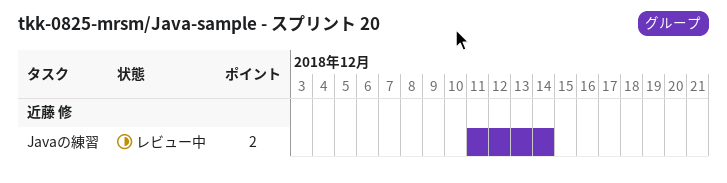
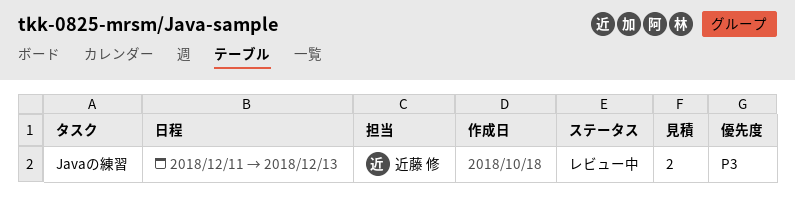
Javaの練習, due: Dec 14 -> Dec 13

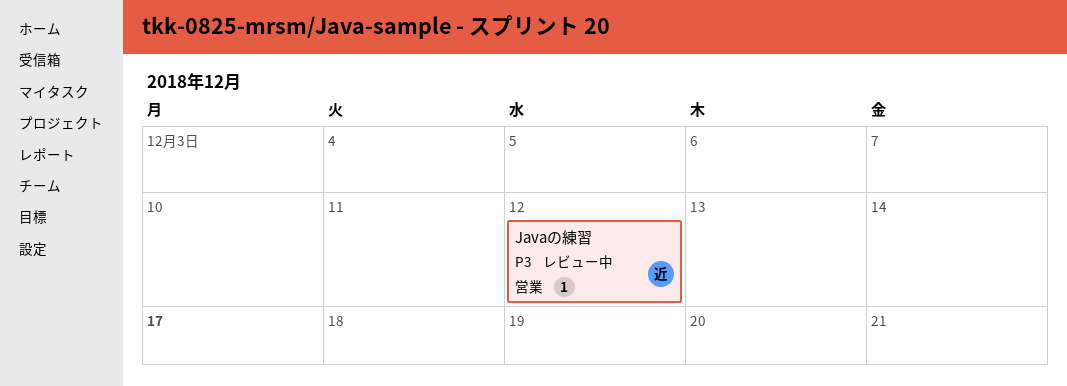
Javaの練習, estimate: 2 -> 1
Javaの練習, due: Dec 13 -> Dec 12

